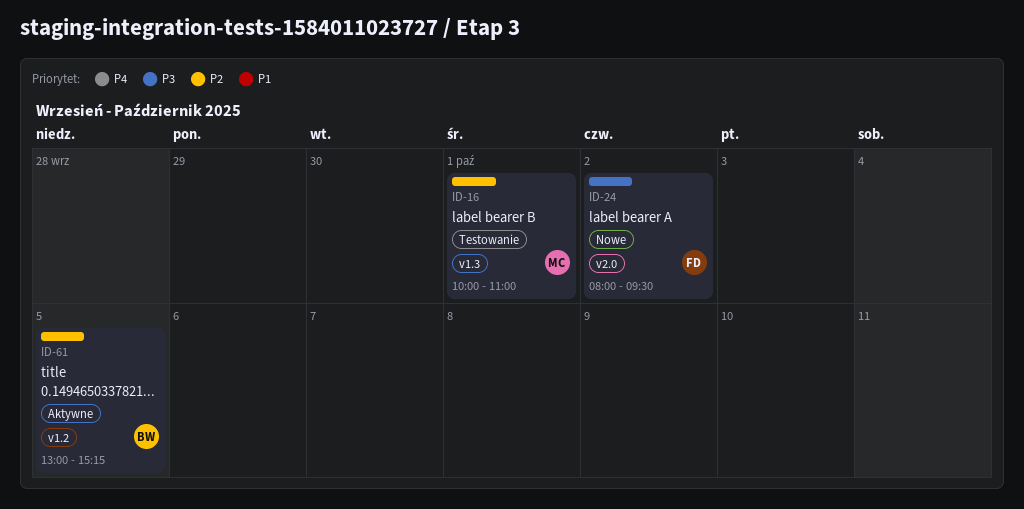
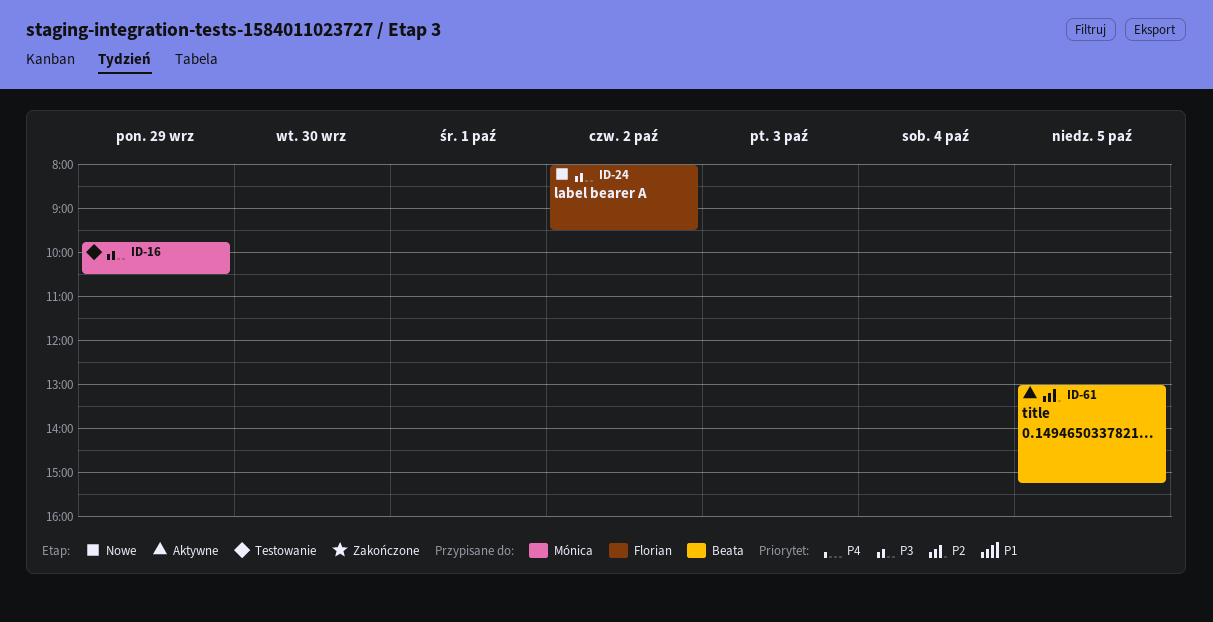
ID-16, priority: P2 -> P3
ID-16, day: Oct 1 -> Sep 29
ID-16, begins: 10:00 -> 09:45
ID-16, ends: 11:00 -> 10:30

